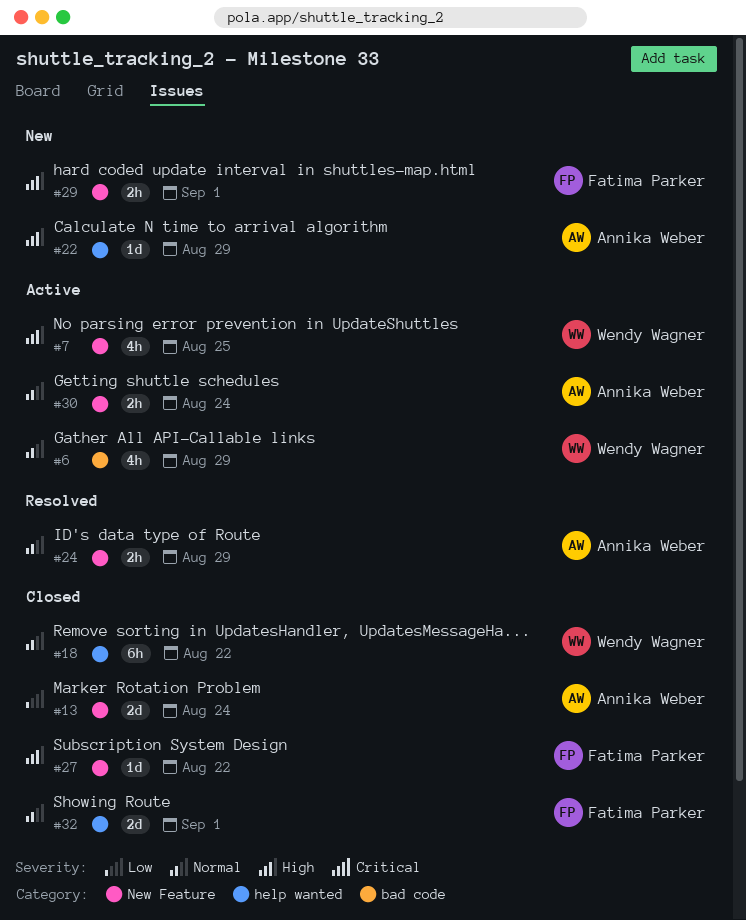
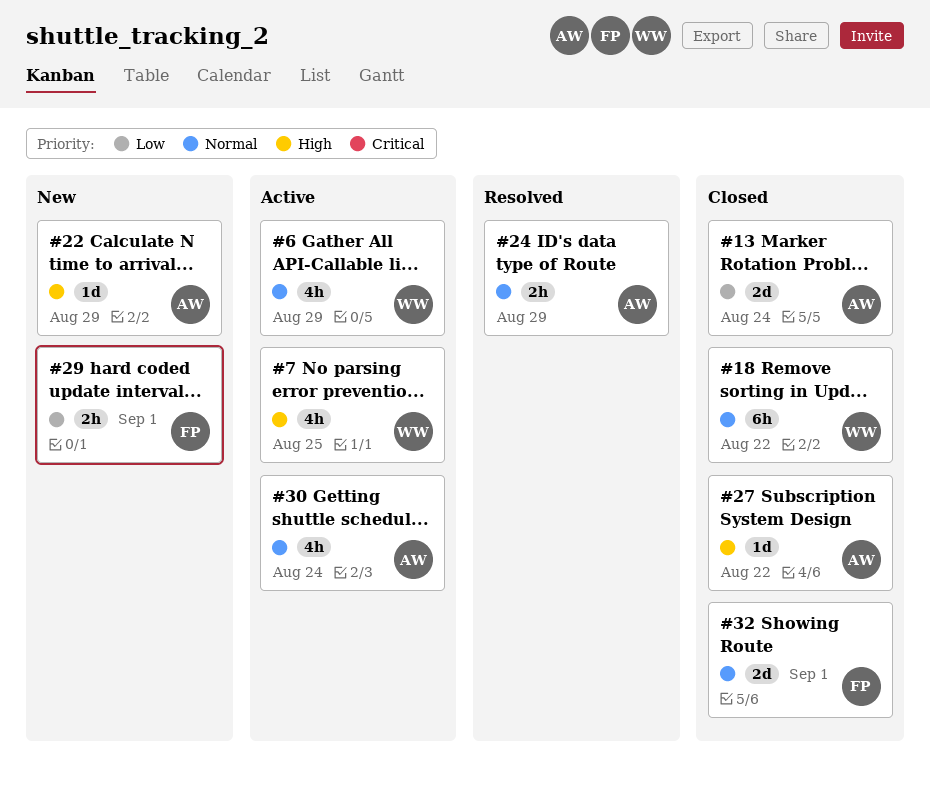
#27, owner: Fatima Parker -> Annika Weber
#29, priority: High -> Low
#30, estimate: 2h -> 4h

